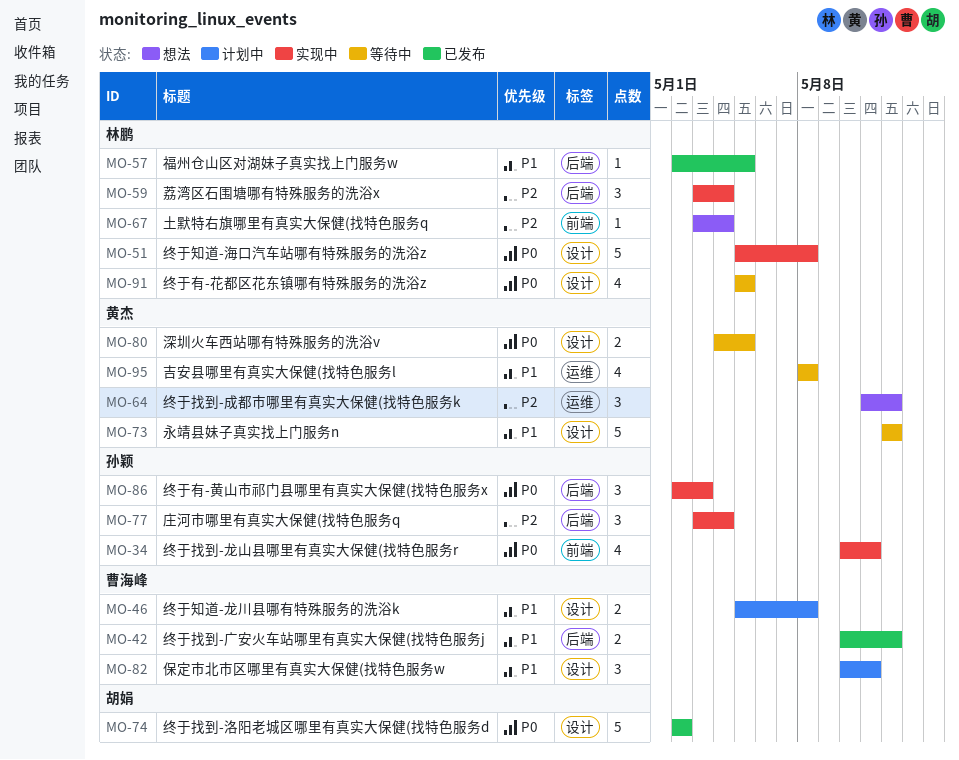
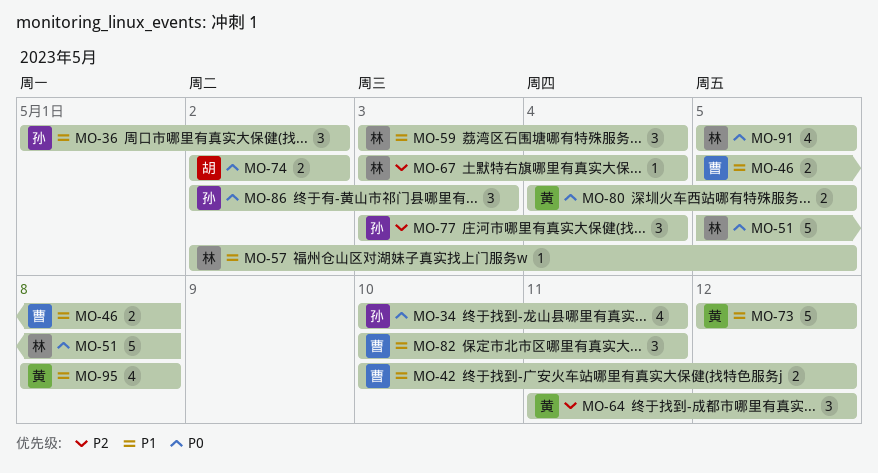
MO-36: none -> present
MO-59, priority: P2 -> P1
MO-74, estimate: 5 -> 2

